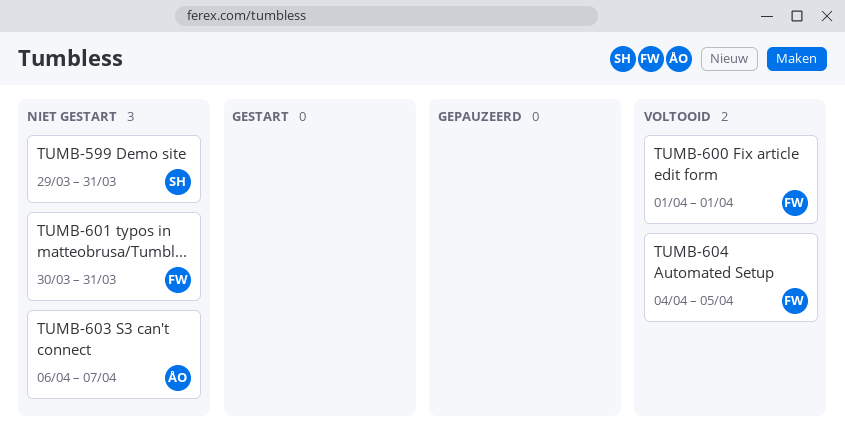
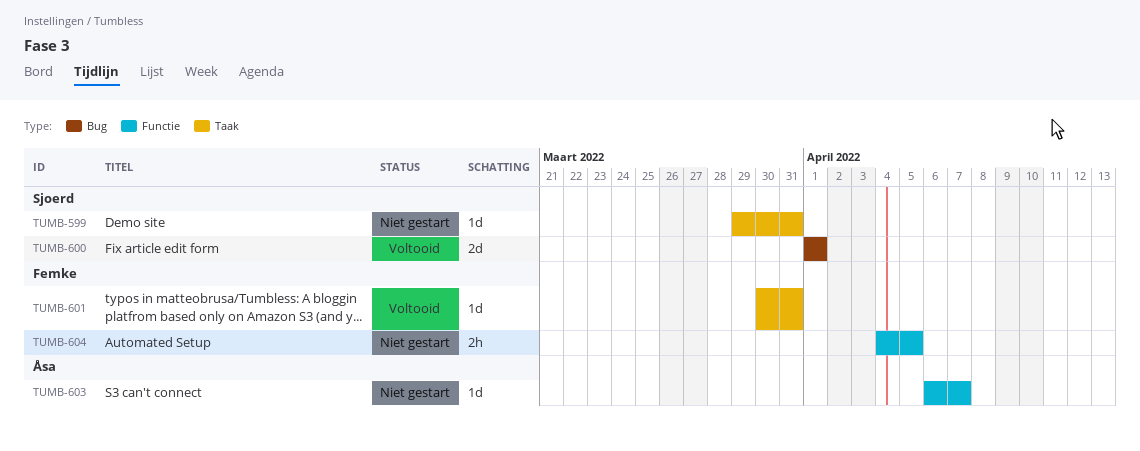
TUMB-600, owner: Femke -> Sjoerd
TUMB-601, status: Niet gestart -> Voltooid
TUMB-604, status: Voltooid -> Niet gestart

